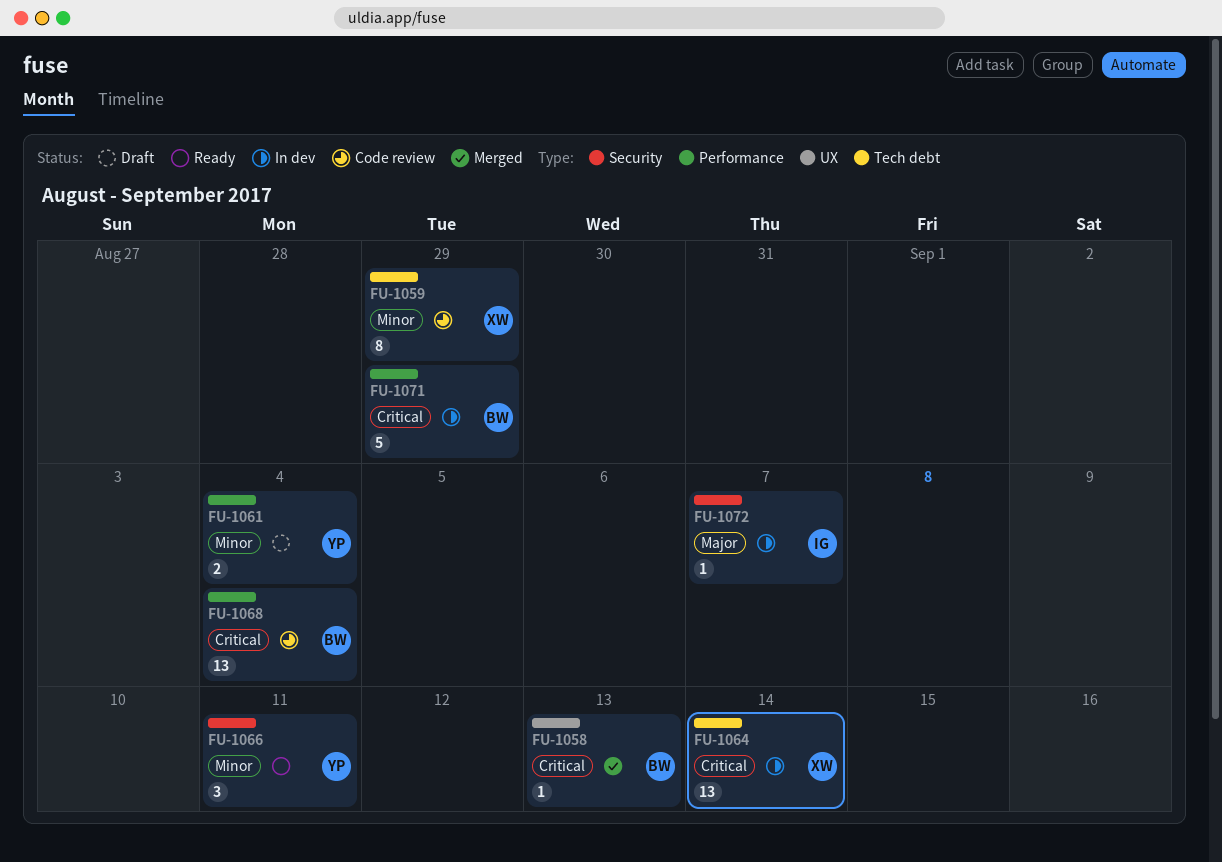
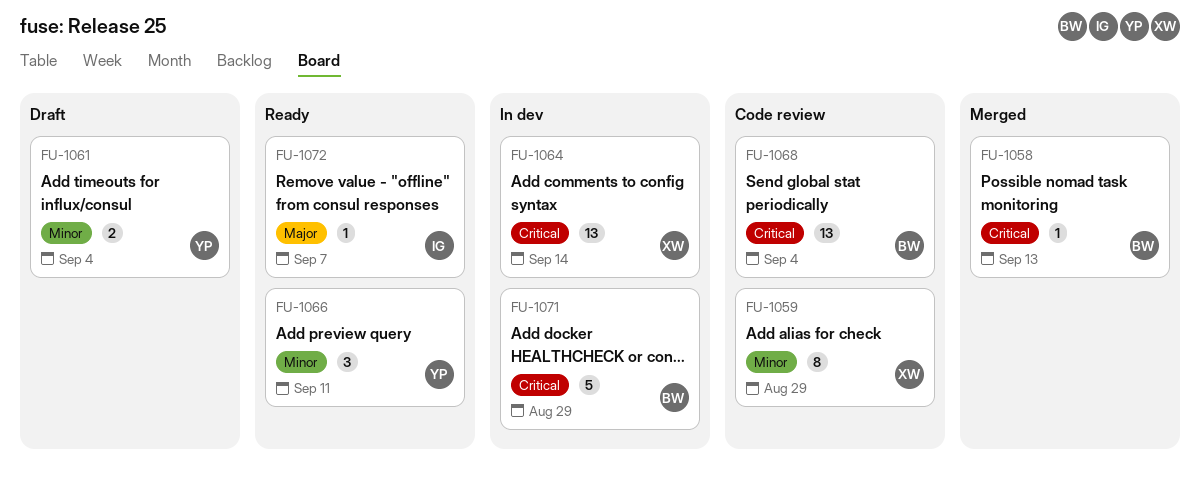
FU-1072, status: In dev -> Ready

